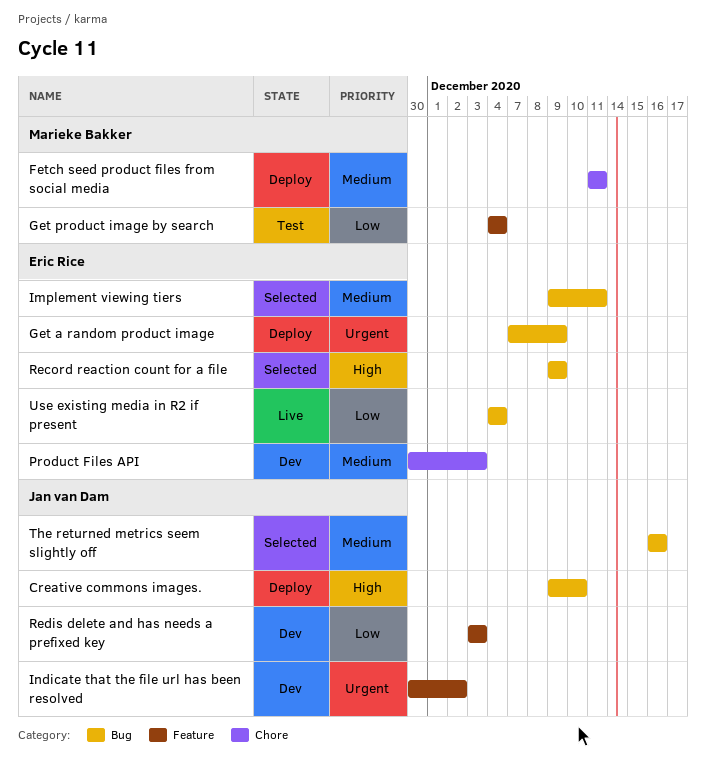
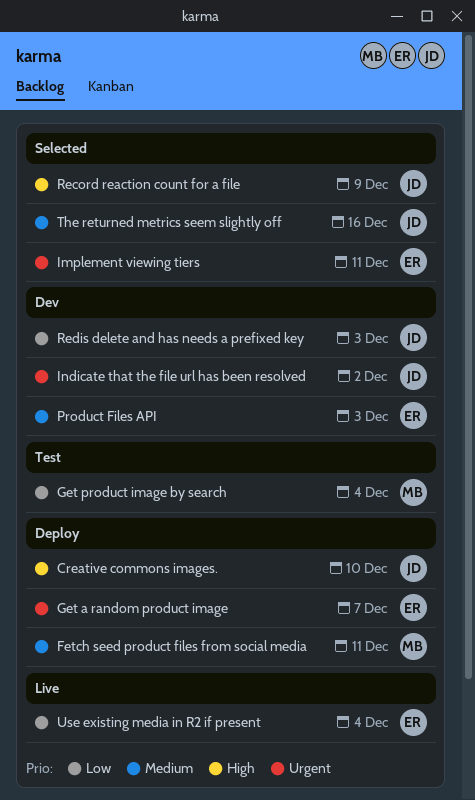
Get a random product image, due: Dec 9 -> Dec 7
Implement viewing tiers, priority: Medium -> Urgent
Record reaction count for a file, owner: Eric Rice -> Jan van Dam

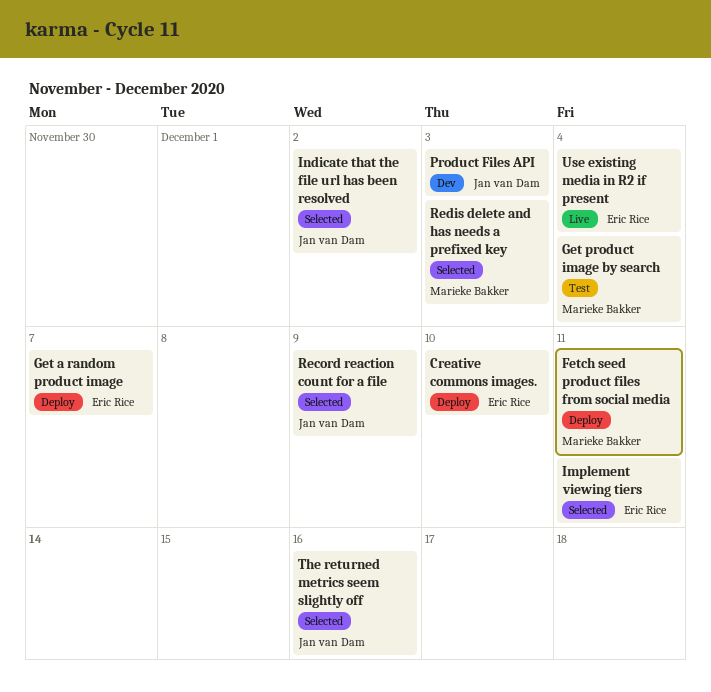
Creative commons images., owner: Jan van Dam -> Eric Rice
Indicate that the file url has been resolved, status: Dev -> Selected
Product Files API, owner: Eric Rice -> Jan van Dam
Redis delete and has needs a prefixed key, status: Dev -> Selected
Redis delete and has needs a prefixed key, owner: Jan van Dam -> Marieke Bakker

